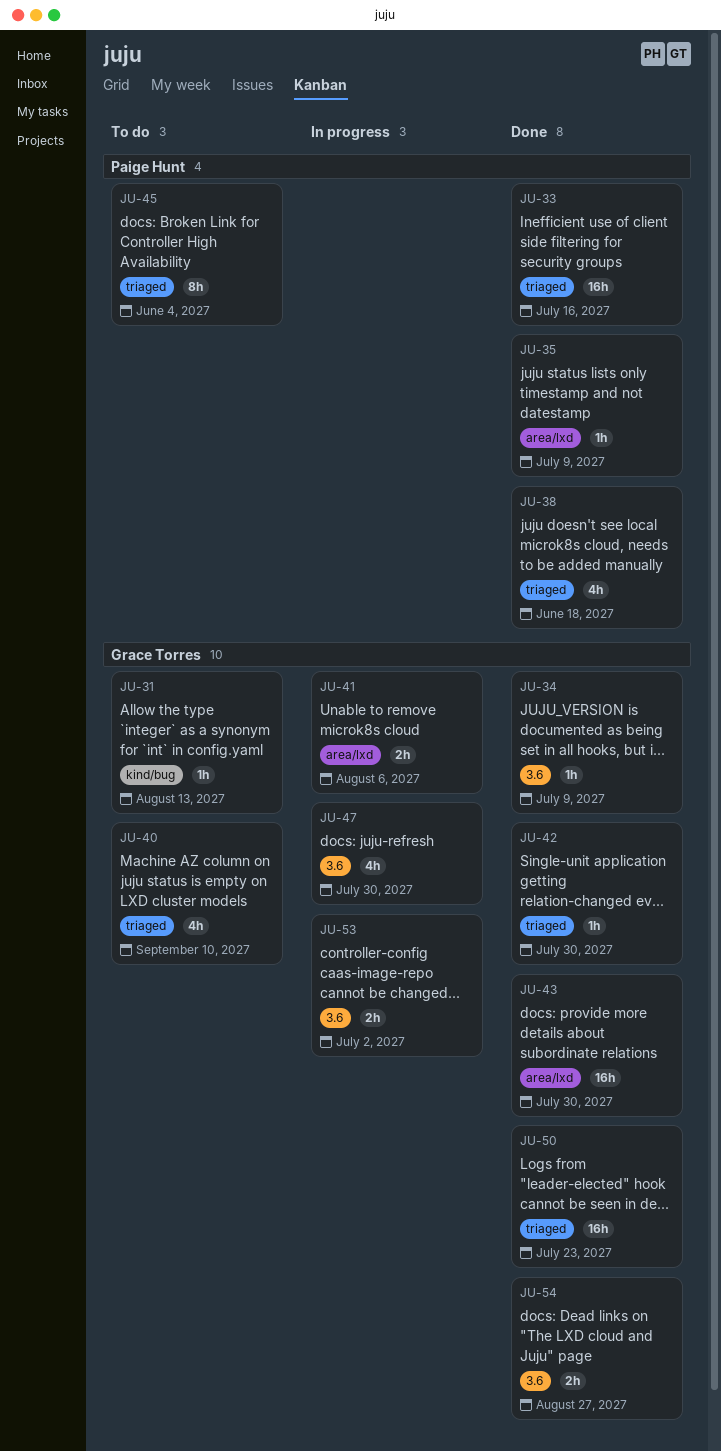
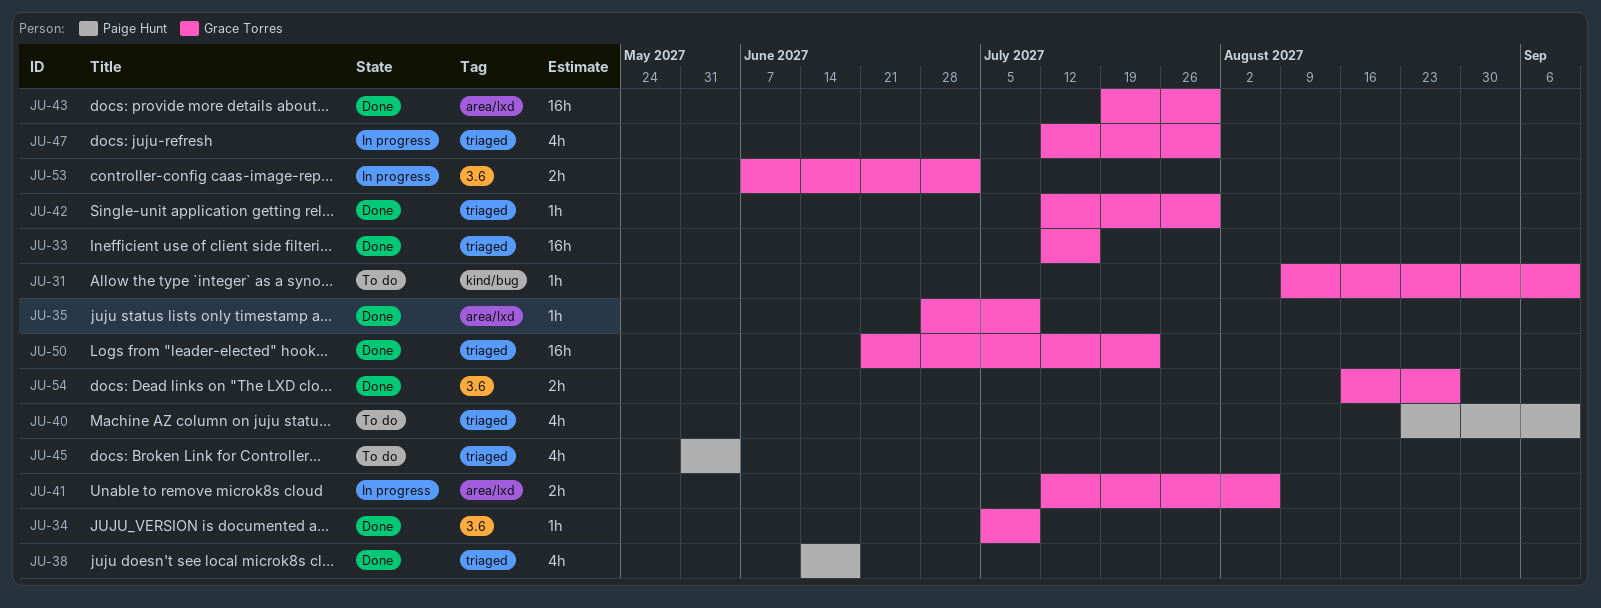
JU-31, due: Aug 13 -> Sep 10
JU-33, owner: Paige Hunt -> Grace Torres
JU-35, owner: Paige Hunt -> Grace Torres
JU-40, owner: Grace Torres -> Paige Hunt
JU-45, estimate: 8h -> 4h
JU-47, label: 3.6 -> triaged

